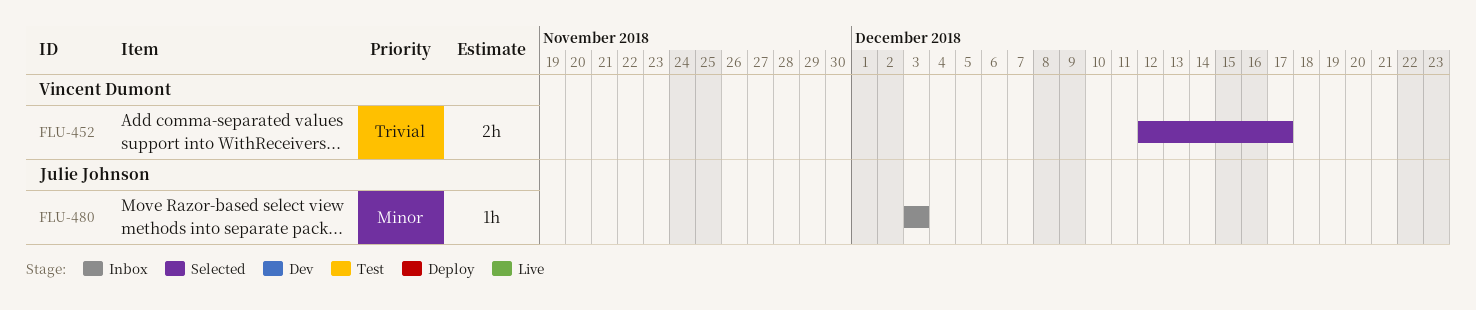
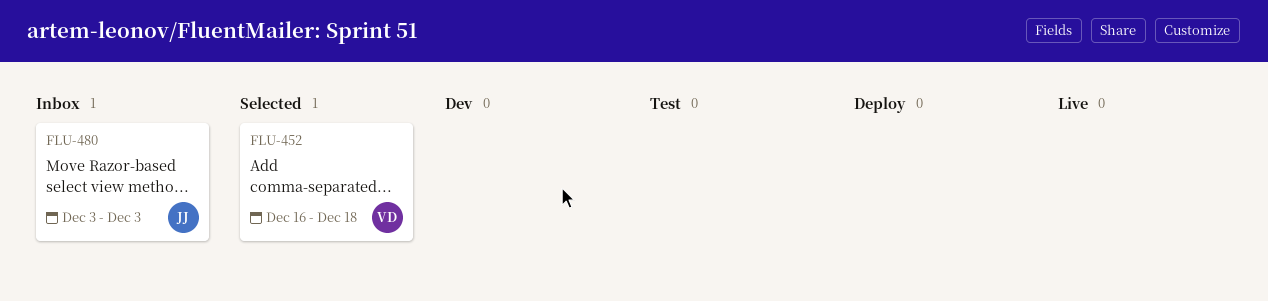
FLU-452, start: Dec 12 -> Dec 16
FLU-452, due: Dec 17 -> Dec 18

